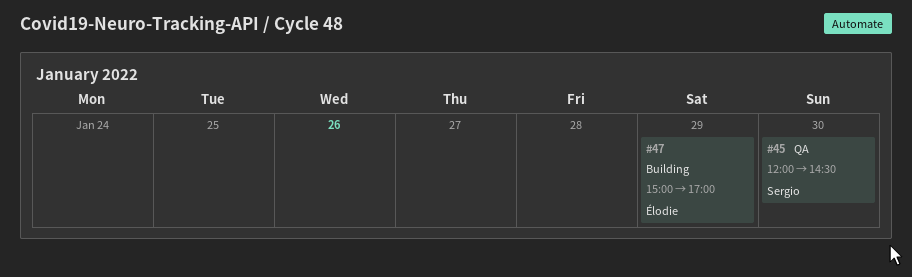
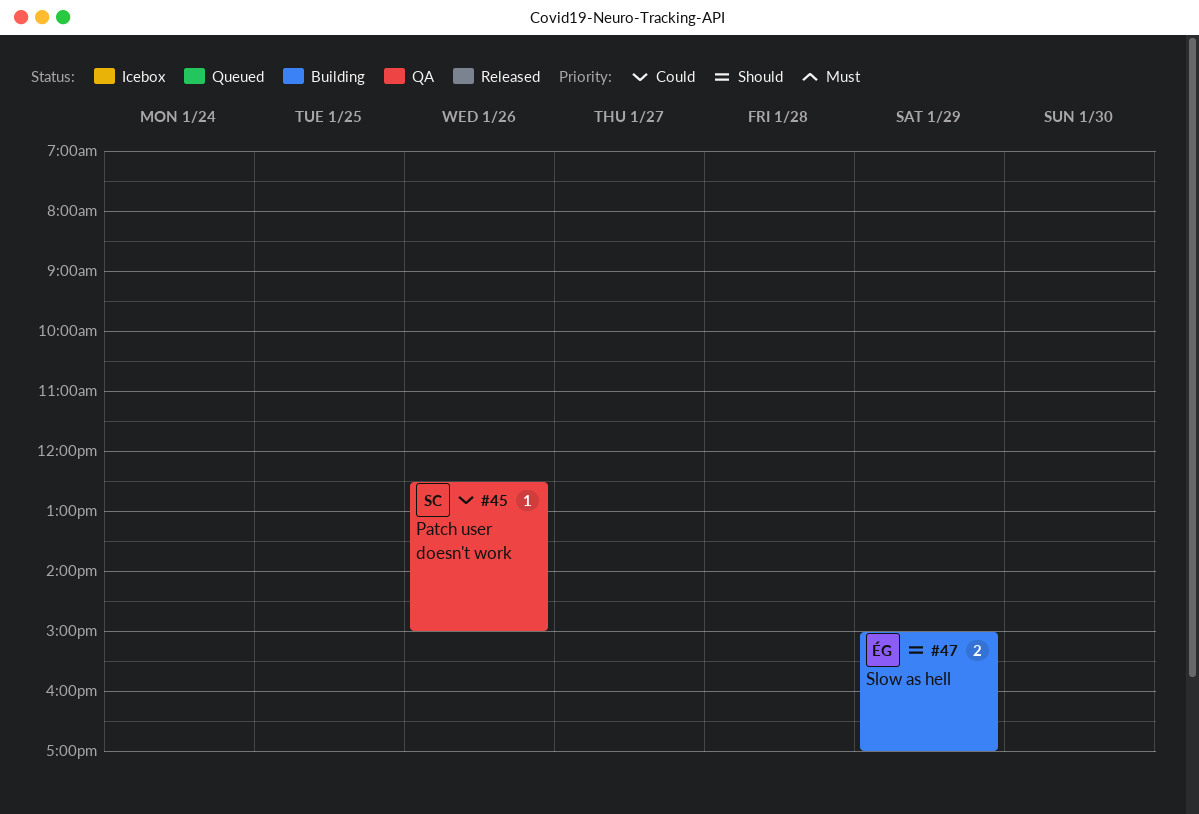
#45, day: Jan 30 -> Jan 26
#45, begins: 12:00 -> 12:30
#45, ends: 14:30 -> 15:00

